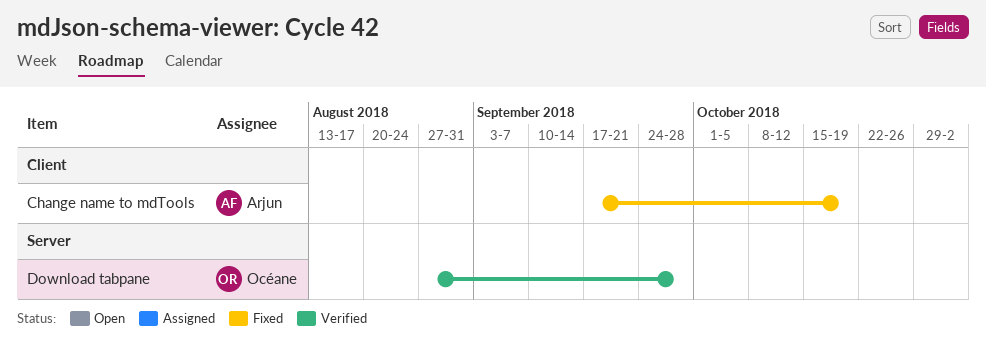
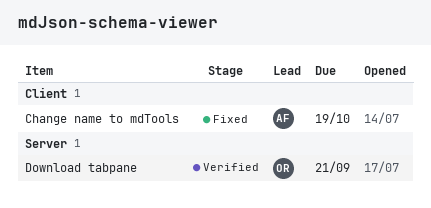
Download tabpane, due: Sep 28 -> Sep 21

